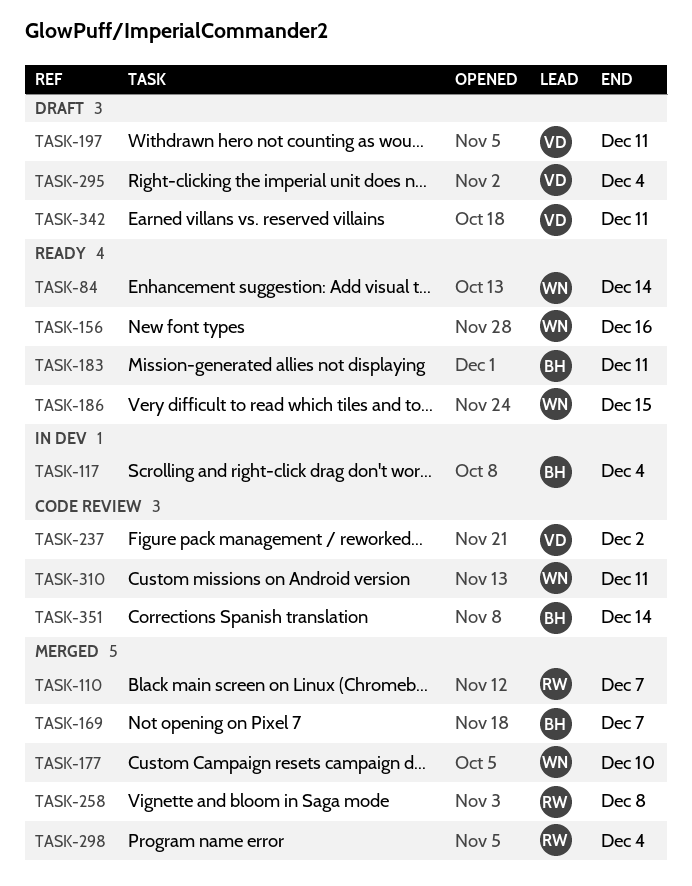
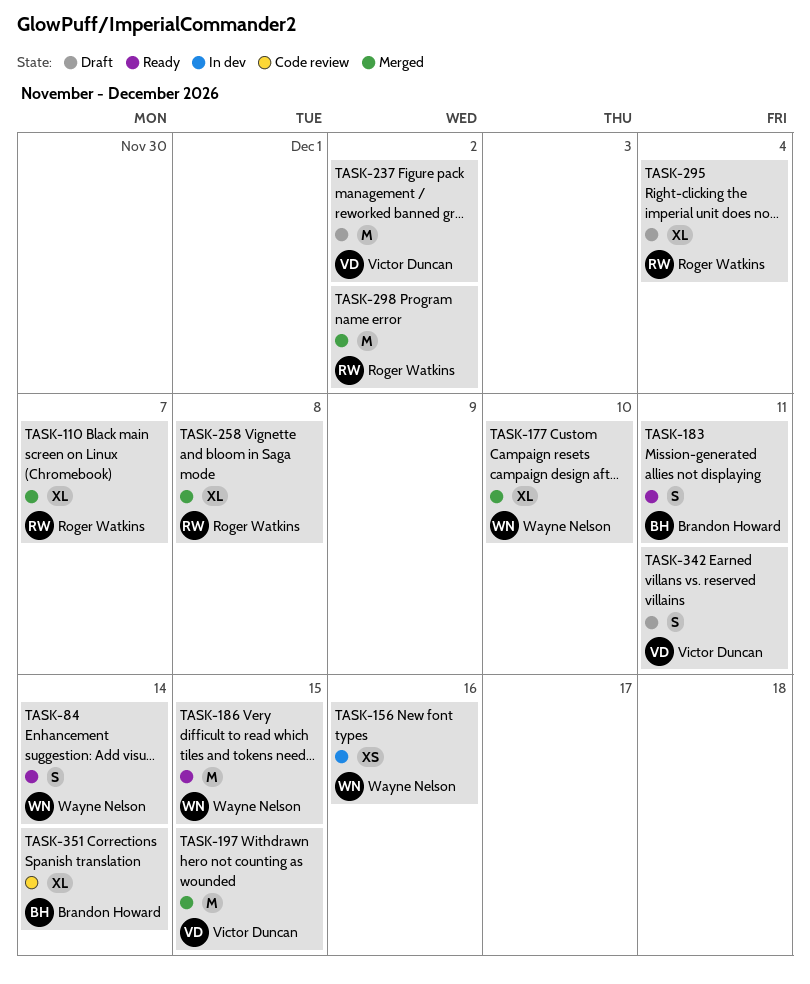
TASK-117: present -> none
TASK-156, status: Ready -> In dev
TASK-169: present -> none
TASK-197, status: Draft -> Merged
TASK-197, due: Dec 11 -> Dec 15
TASK-237, status: Code review -> Draft
TASK-295, owner: Victor Duncan -> Roger Watkins
TASK-298, due: Dec 4 -> Dec 2
TASK-310: present -> none

